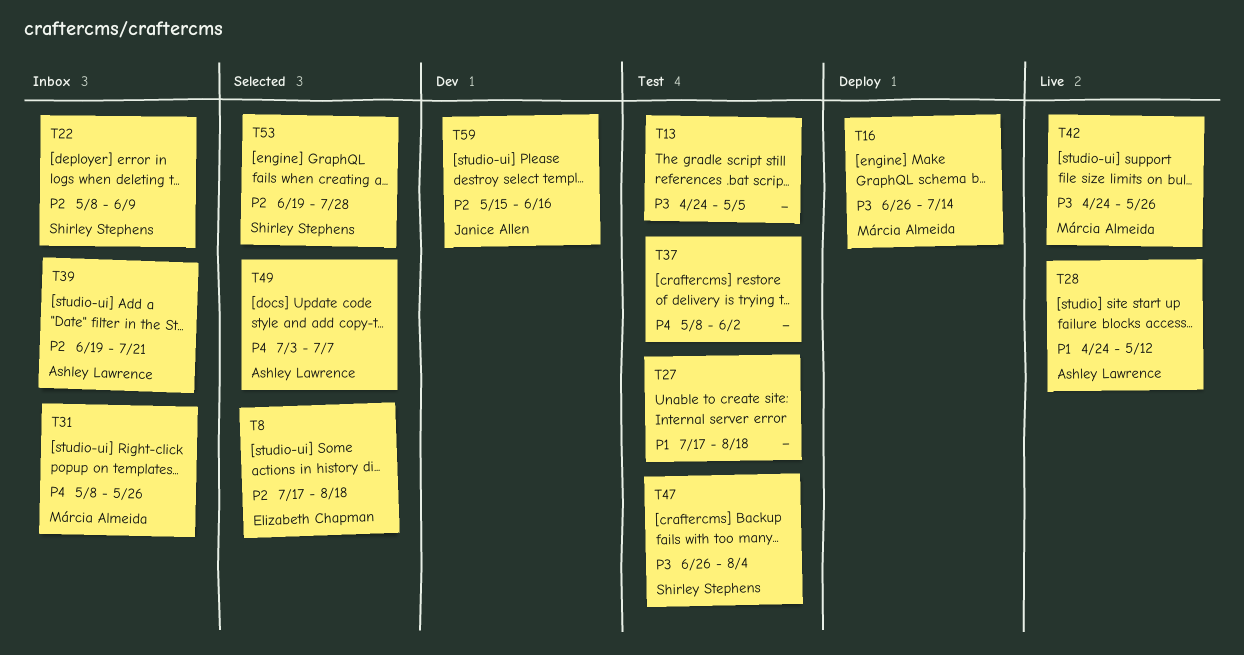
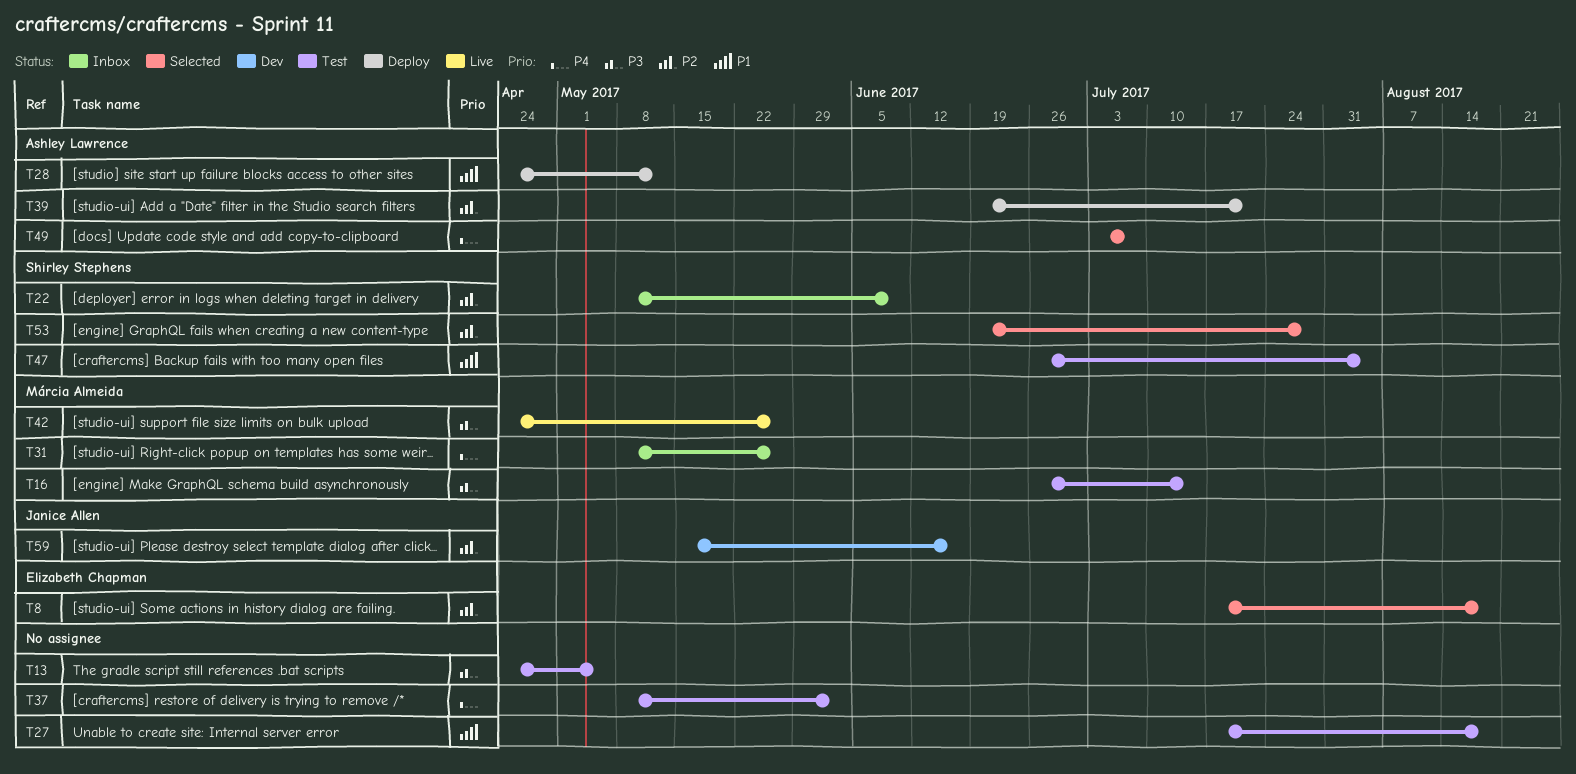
T16, status: Deploy -> Test
T28, status: Live -> Deploy
T39, status: Inbox -> Deploy
T47, priority: P3 -> P1

